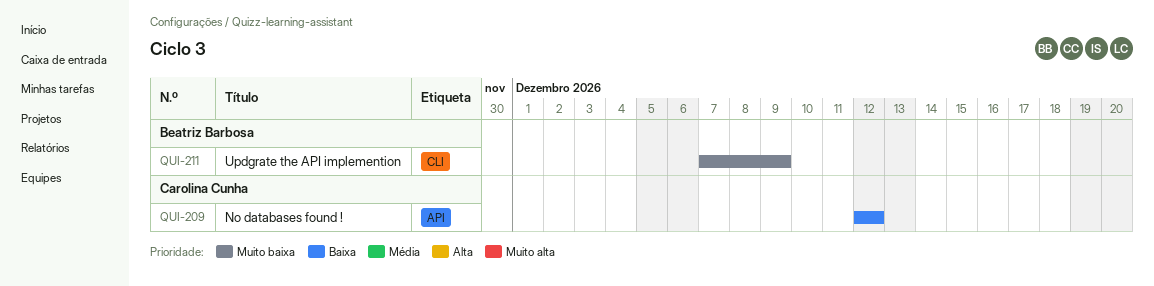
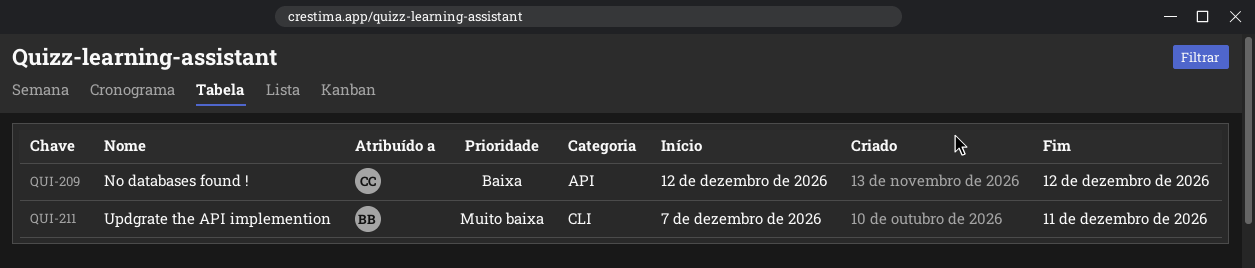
QUI-211, due: Dec 9 -> Dec 11

